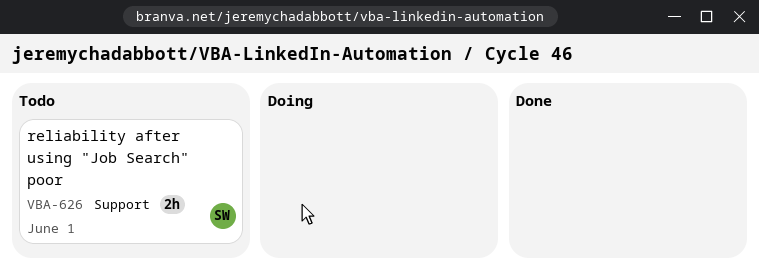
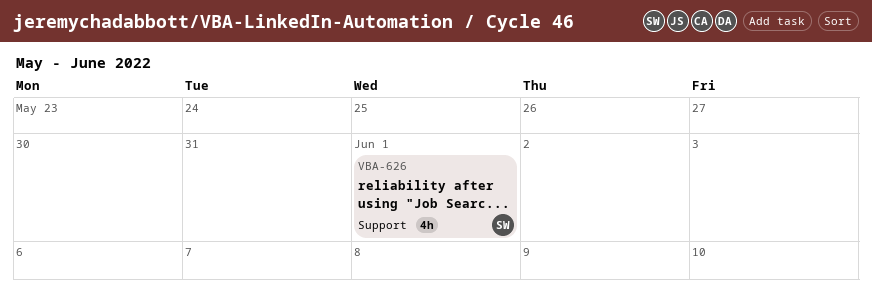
VBA-626, estimate: 2h -> 4h

